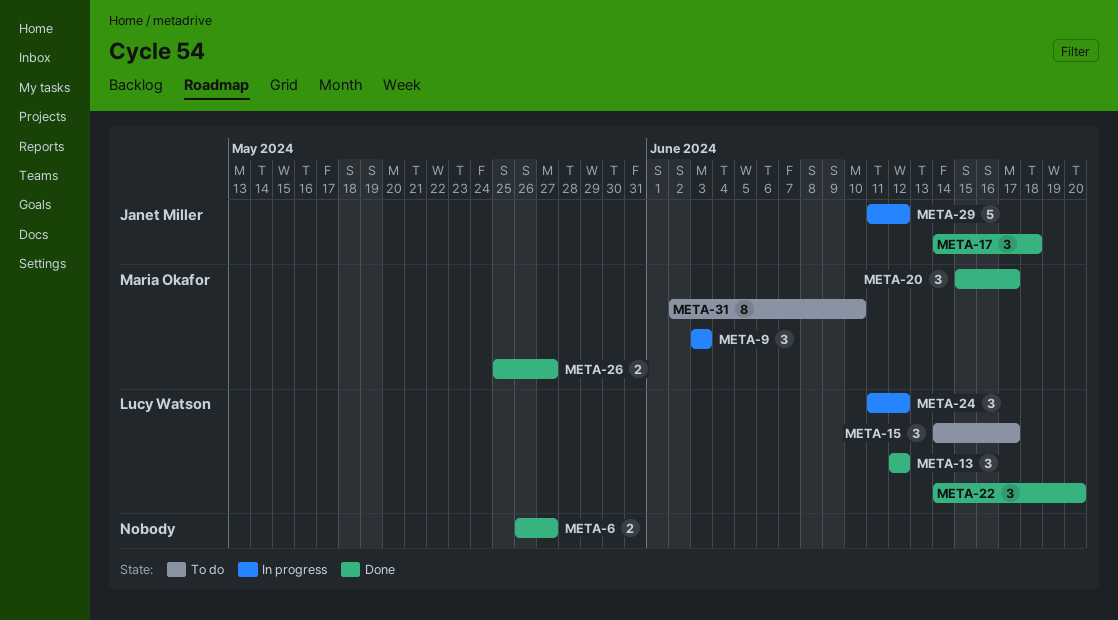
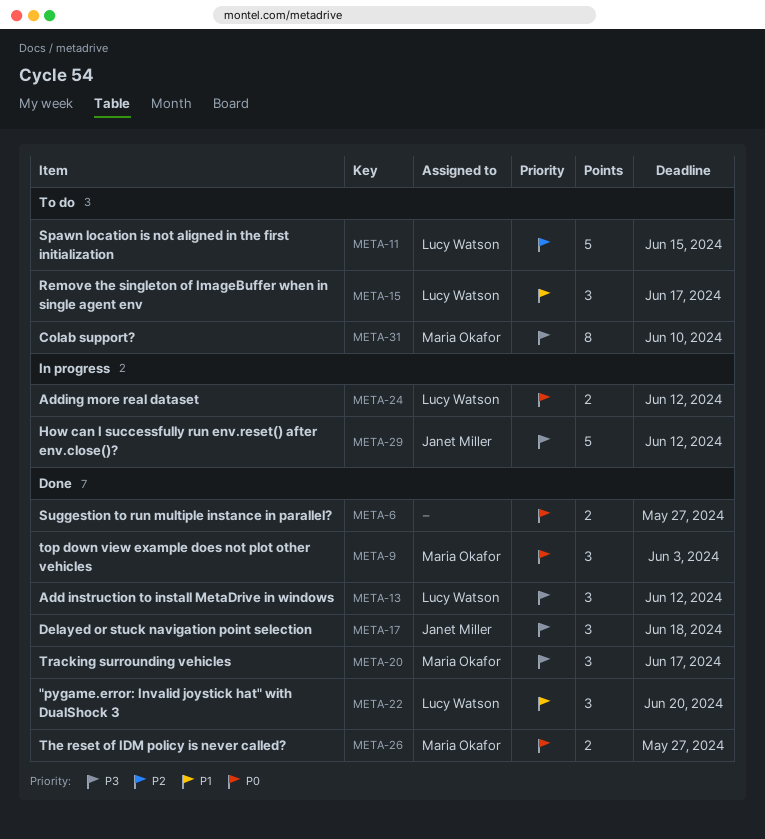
META-9, status: In progress -> Done
META-11: none -> present
META-24, estimate: 3 -> 2

